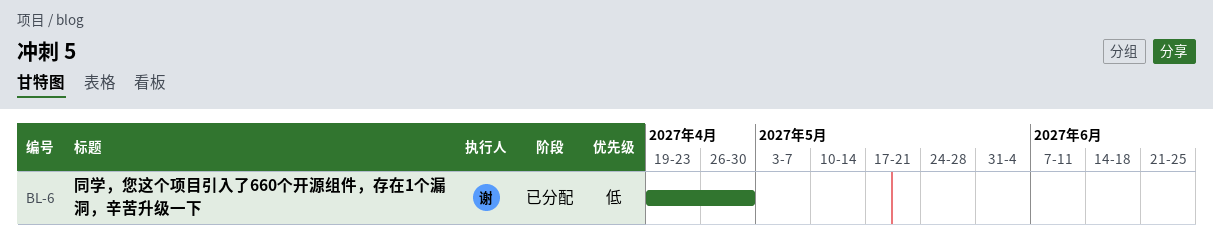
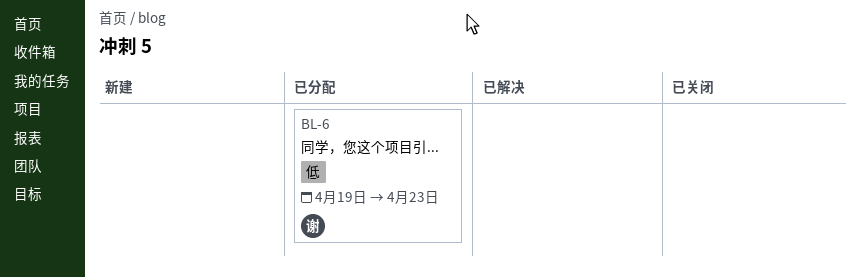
BL-6, due: Apr 30 -> Apr 23

